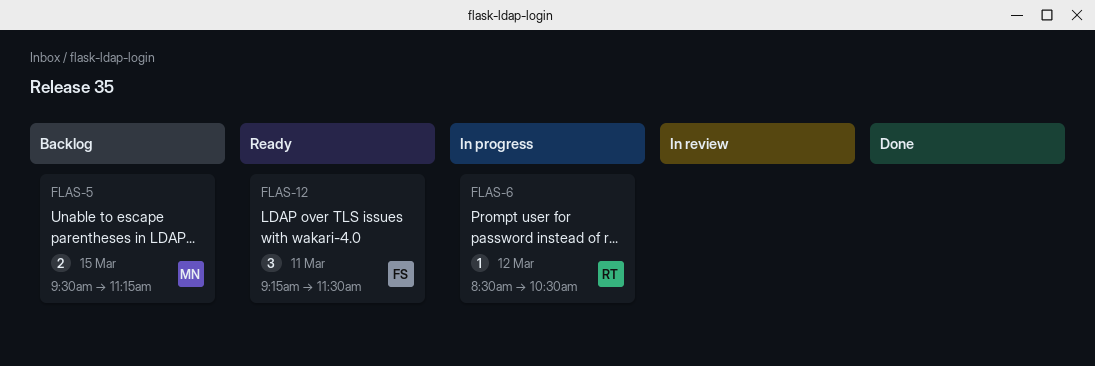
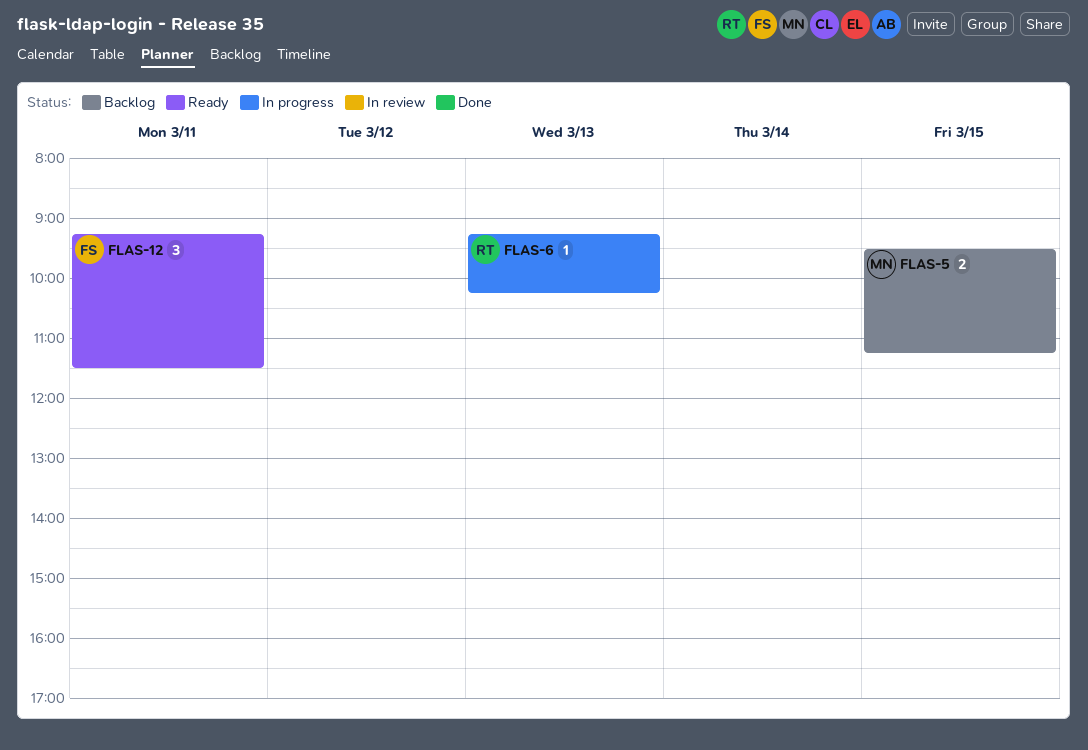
FLAS-6, day: Mar 12 -> Mar 13
FLAS-6, begins: 08:30 -> 09:15
FLAS-6, ends: 10:30 -> 10:15

